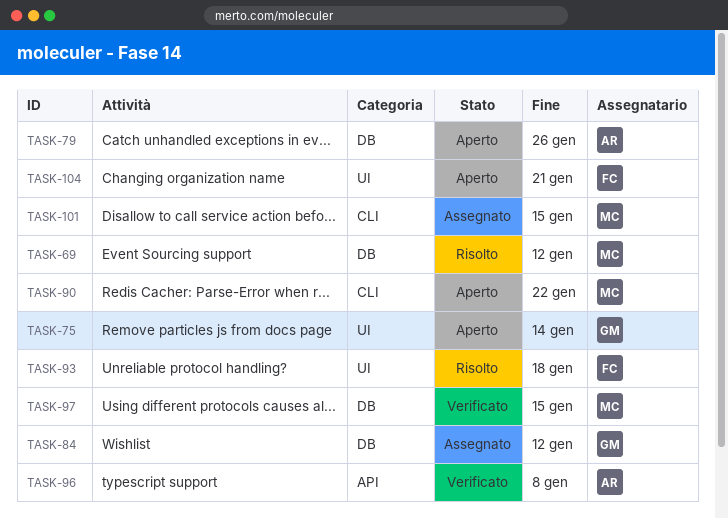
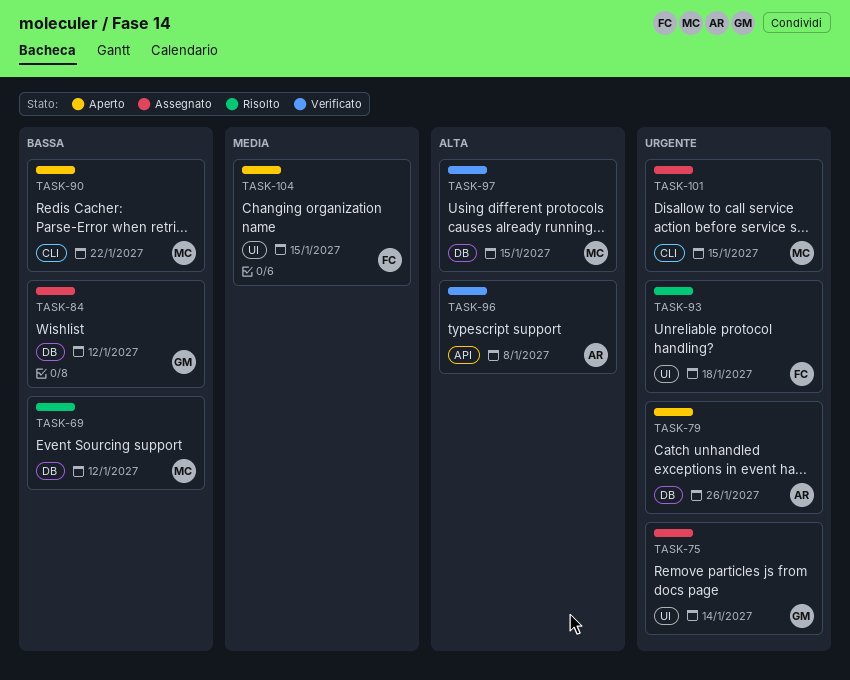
TASK-75, status: Aperto -> Assegnato
TASK-104, due: Jan 21 -> Jan 15

